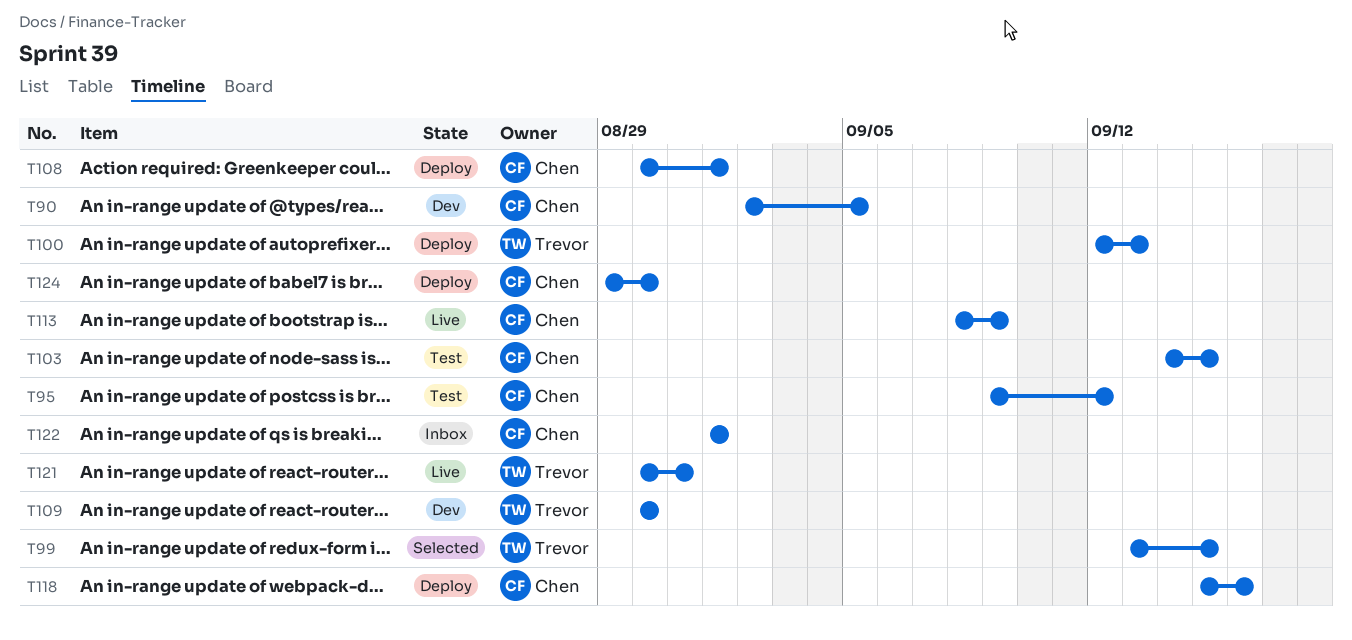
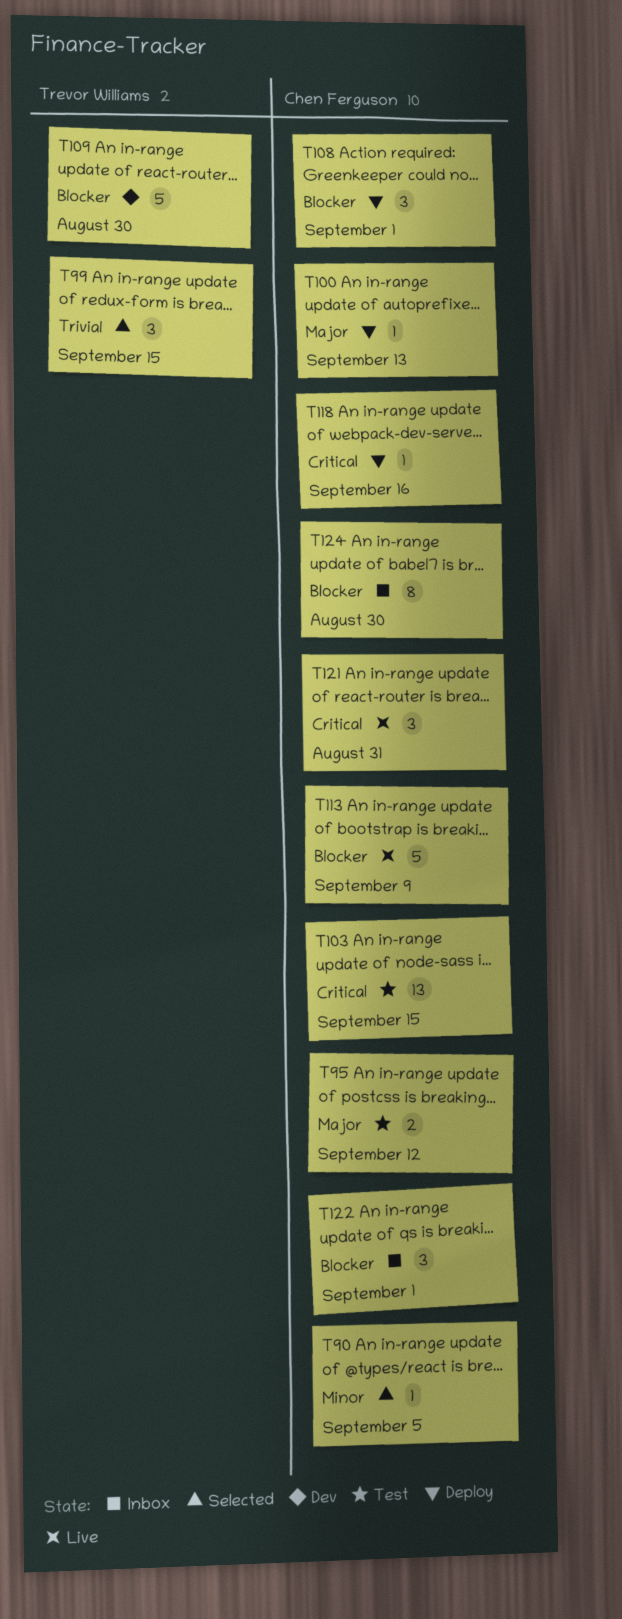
T90, status: Dev -> Selected
T100, owner: Trevor Williams -> Chen Ferguson
T121, owner: Trevor Williams -> Chen Ferguson
T124, status: Deploy -> Inbox

